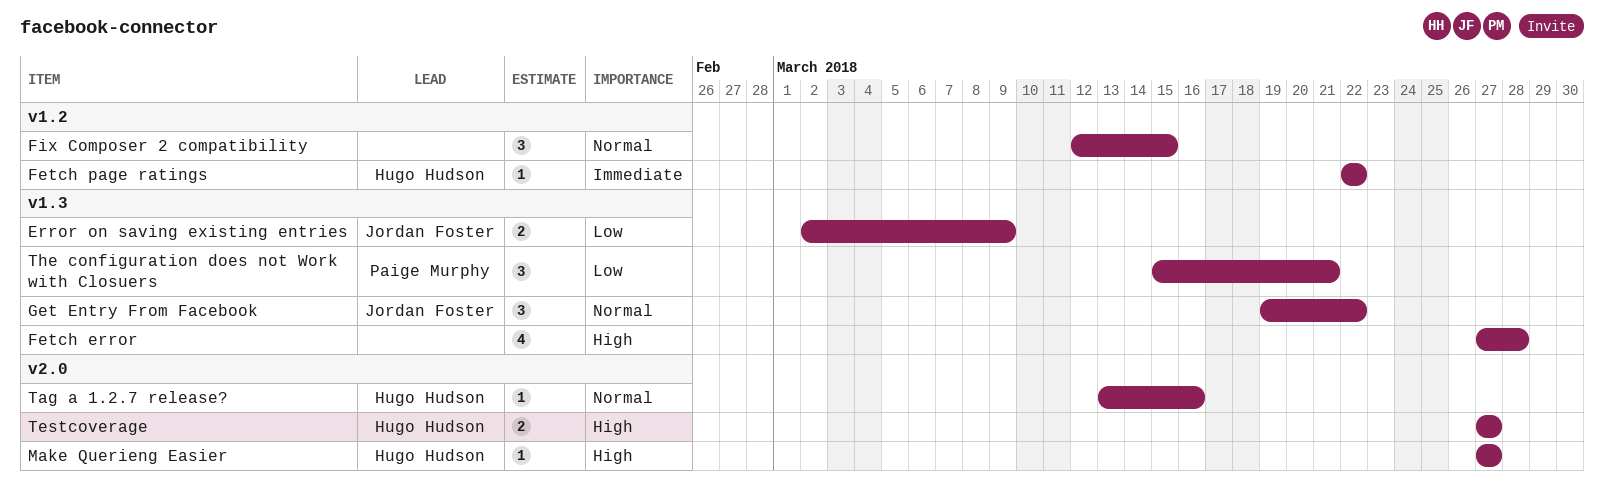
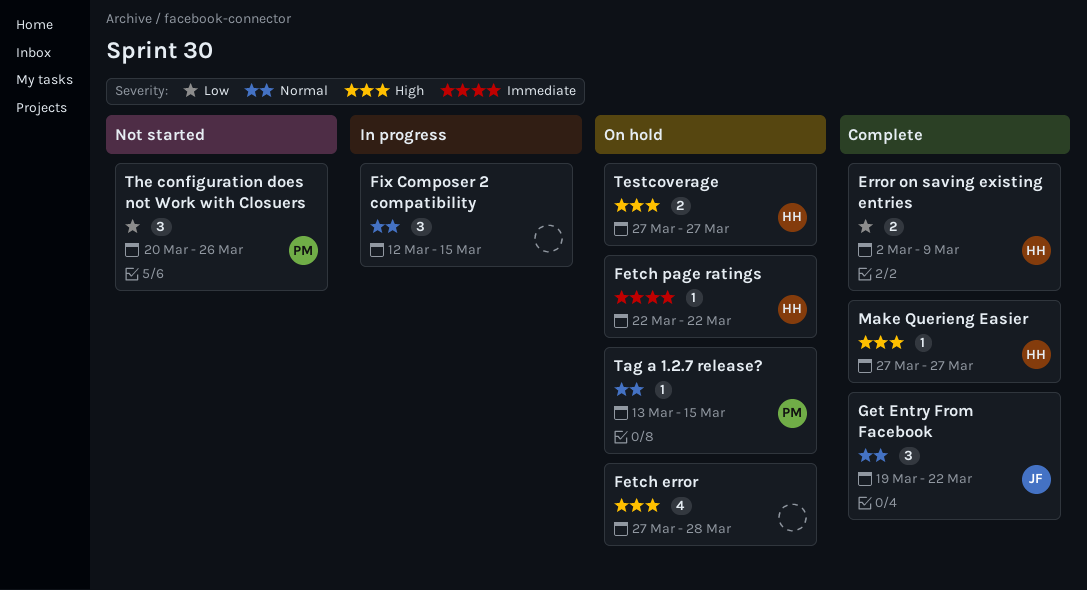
Error on saving existing entries, owner: Jordan Foster -> Hugo Hudson
Tag a 1.2.7 release?, owner: Hugo Hudson -> Paige Murphy
Tag a 1.2.7 release?, due: Mar 16 -> Mar 15
The configuration does not Work with Closuers, start: Mar 15 -> Mar 20
The configuration does not Work with Closuers, due: Mar 21 -> Mar 26

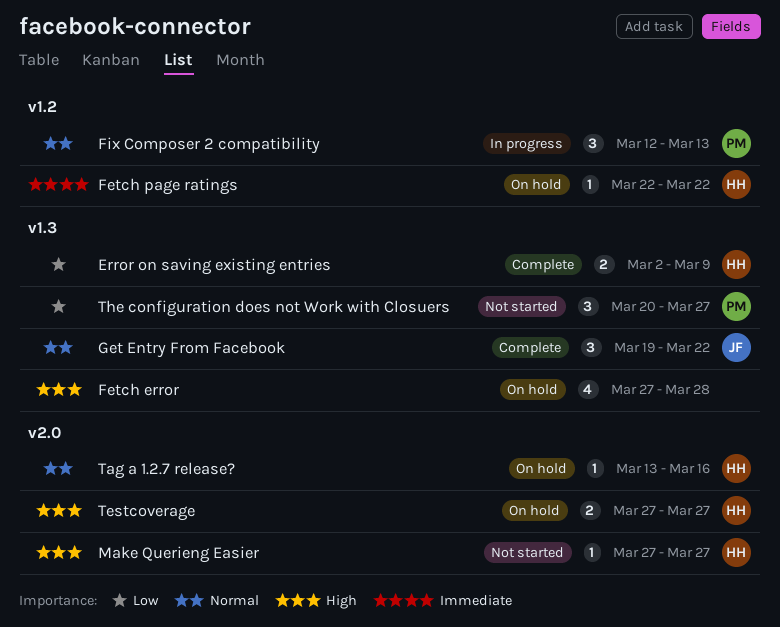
Fix Composer 2 compatibility, owner: none -> PM
Fix Composer 2 compatibility, due: Mar 15 -> Mar 13
Make Querieng Easier, status: Complete -> Not started
Tag a 1.2.7 release?, owner: PM -> HH
Tag a 1.2.7 release?, due: Mar 15 -> Mar 16
The configuration does not Work with Closuers, due: Mar 26 -> Mar 27

